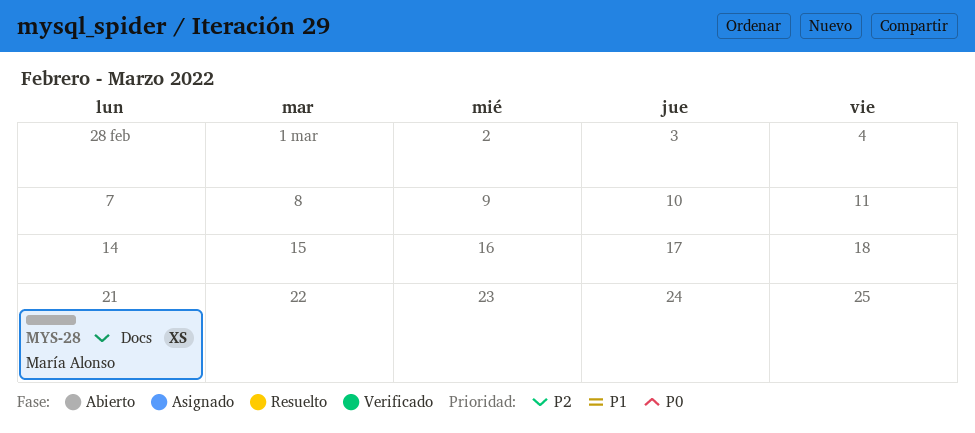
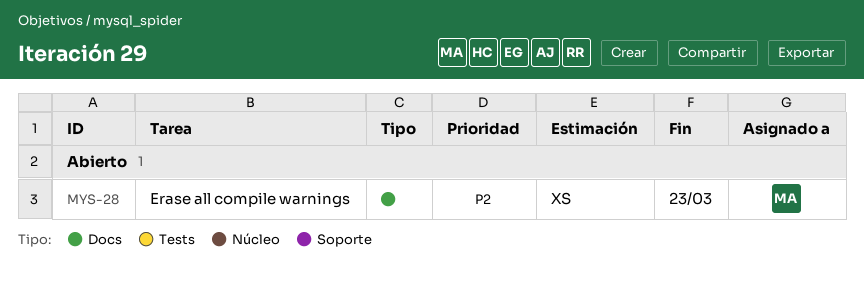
MYS-28, due: Mar 21 -> Mar 23

